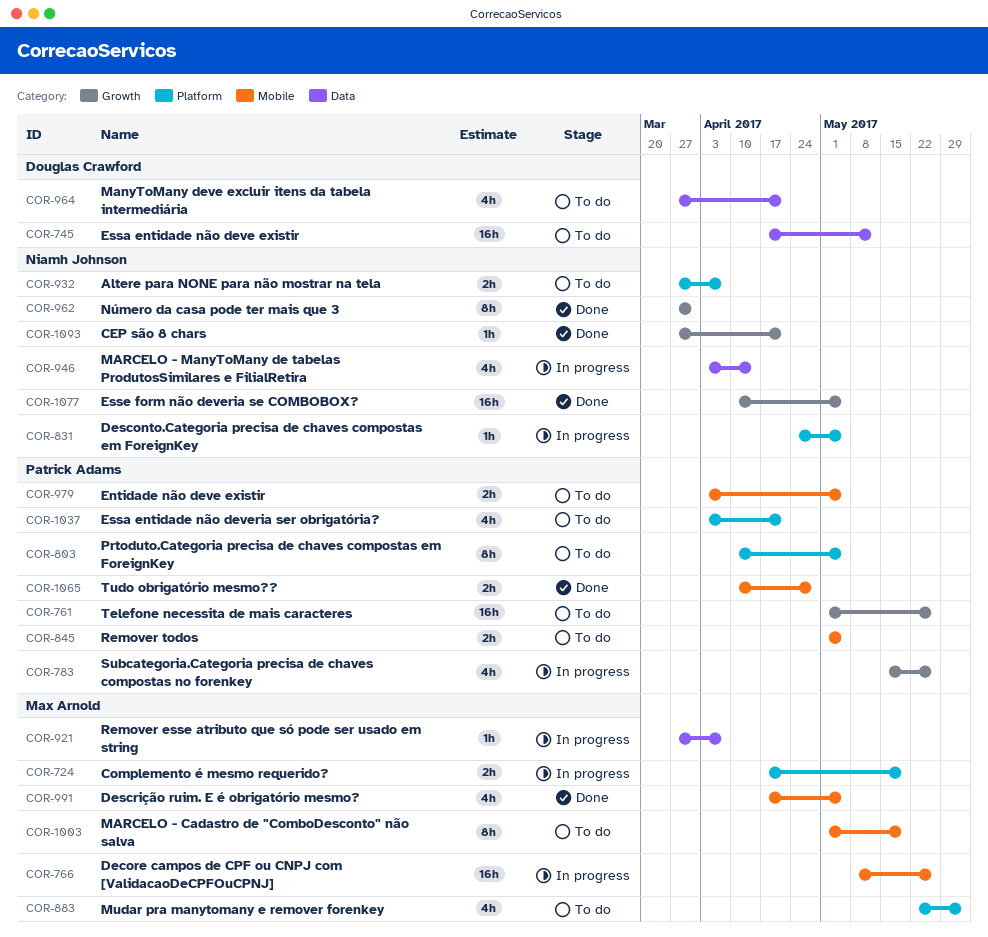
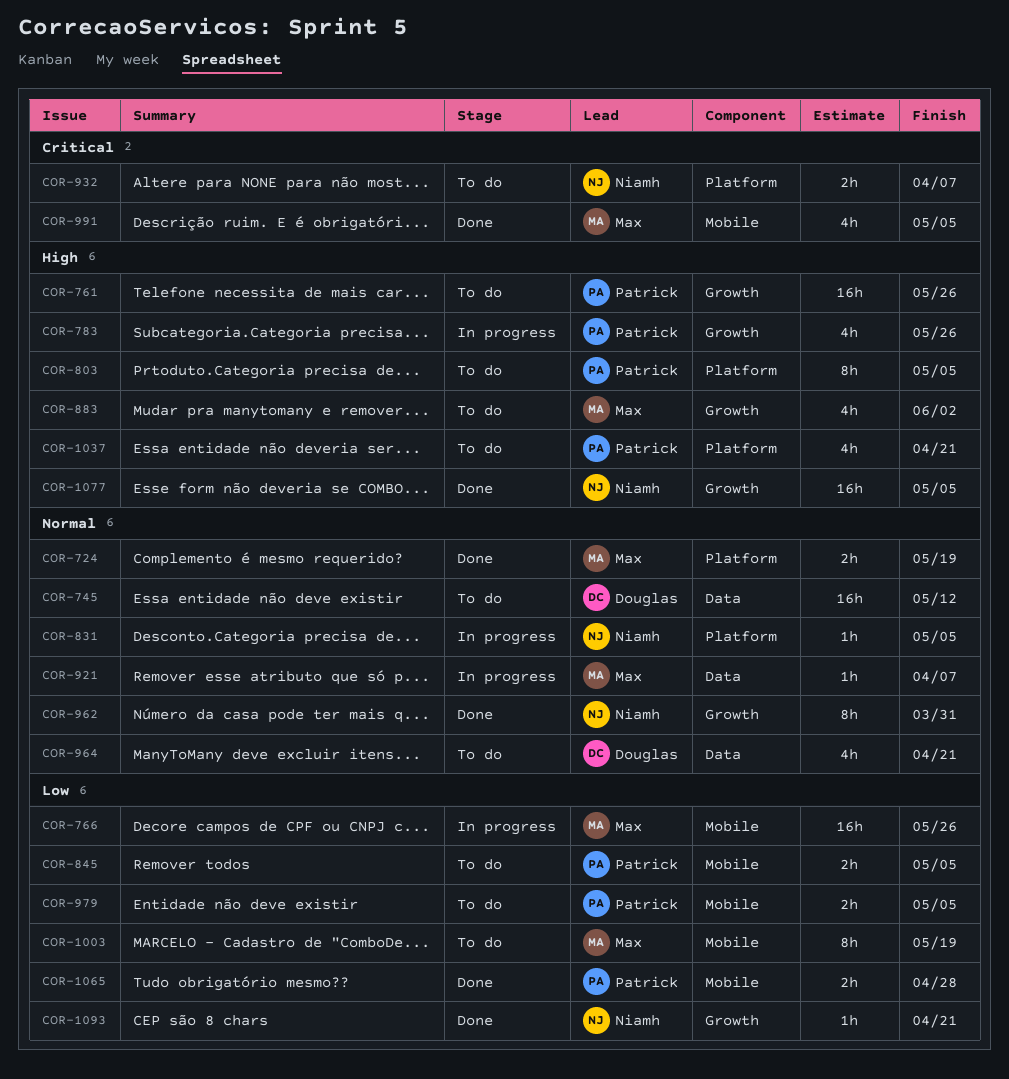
COR-724, status: In progress -> Done
COR-883, label: Platform -> Growth
COR-946: present -> none

